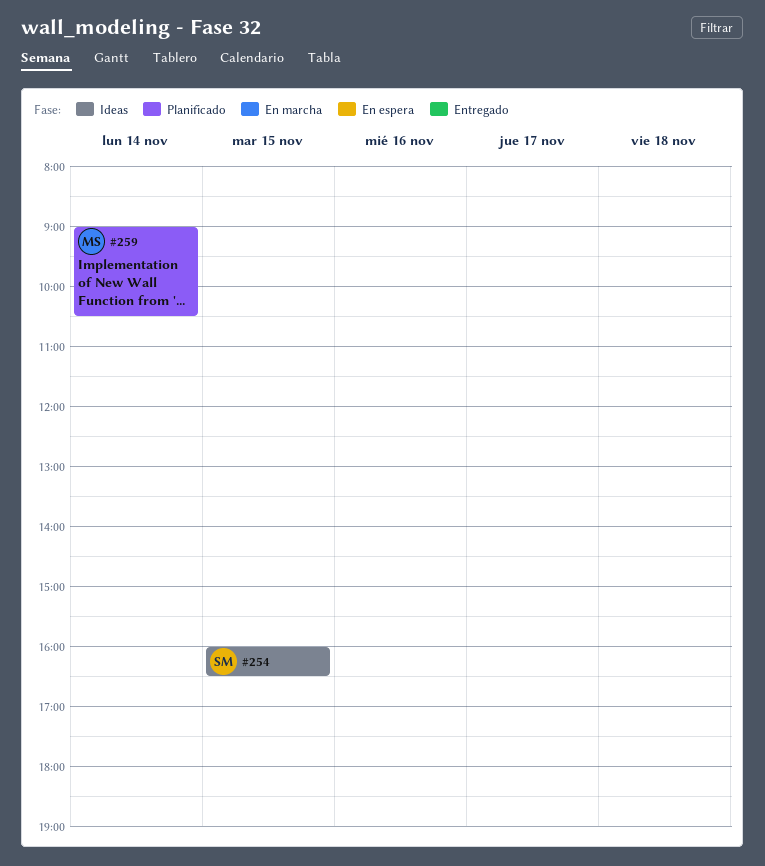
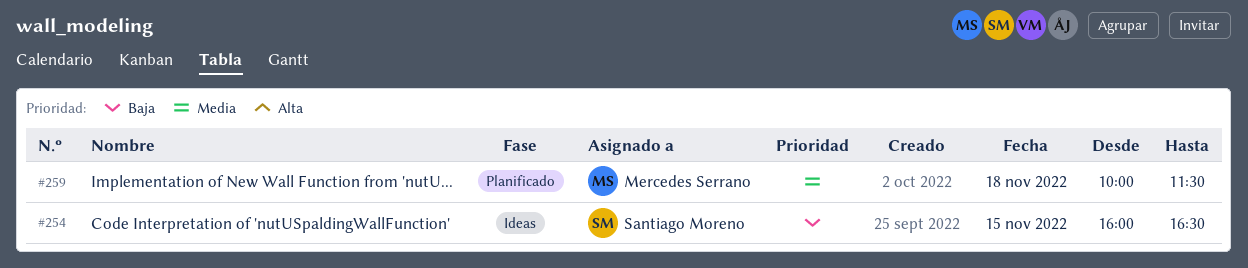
#259, day: Nov 14 -> Nov 18
#259, begins: 09:00 -> 10:00
#259, ends: 10:30 -> 11:30

